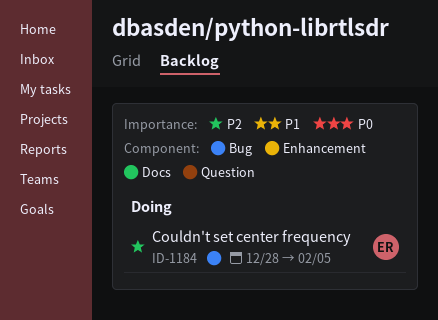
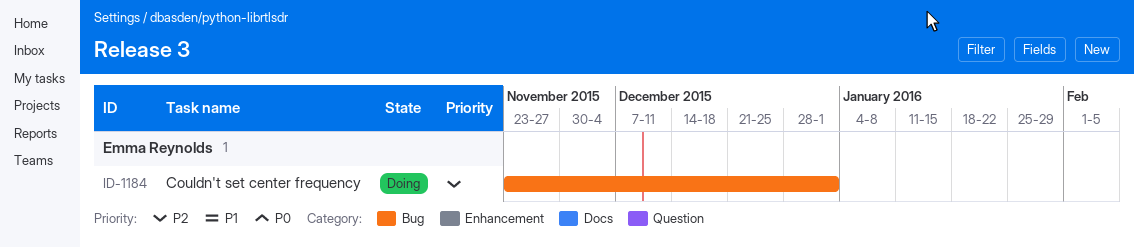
ID-1184, start: Dec 28 -> Nov 23
ID-1184, due: Feb 5 -> Jan 1

